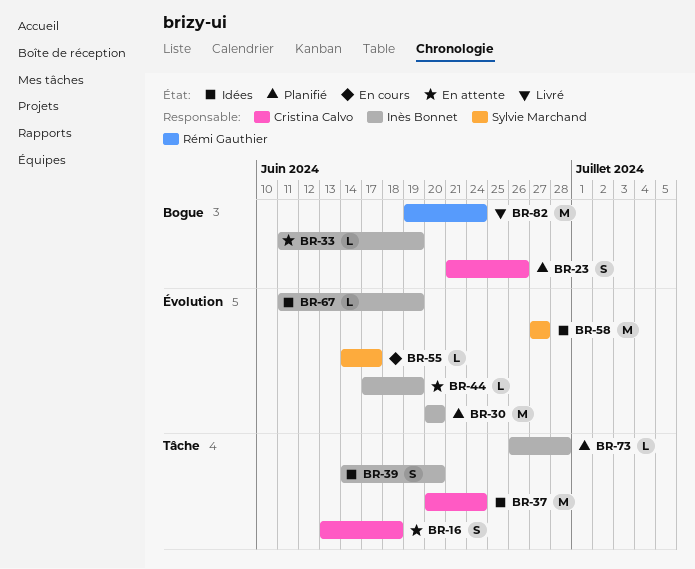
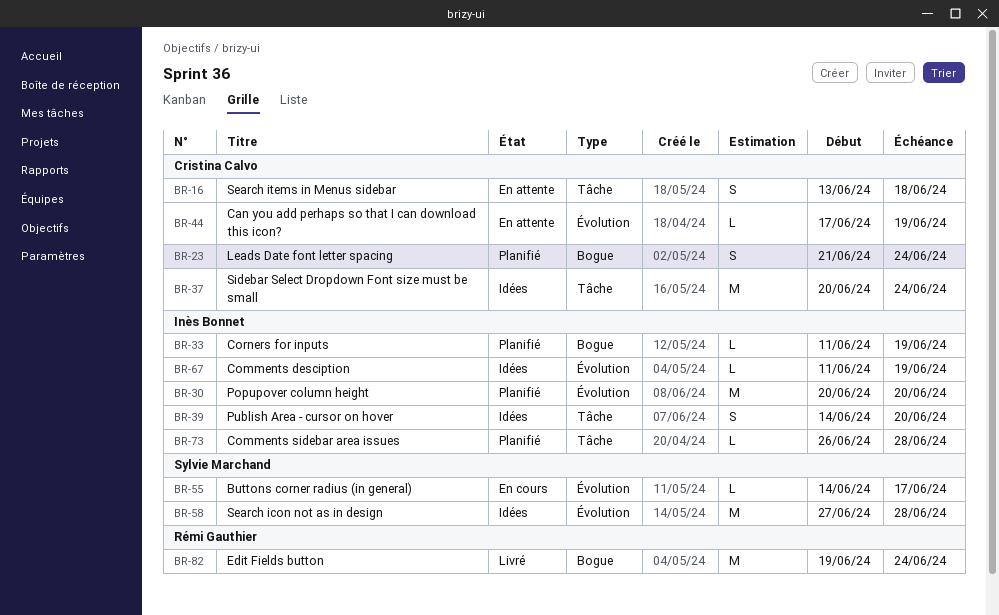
BR-23, due: Jun 26 -> Jun 24
BR-33, status: En attente -> Planifié
BR-44, owner: Inès Bonnet -> Cristina Calvo
BR-58, due: Jun 27 -> Jun 28

